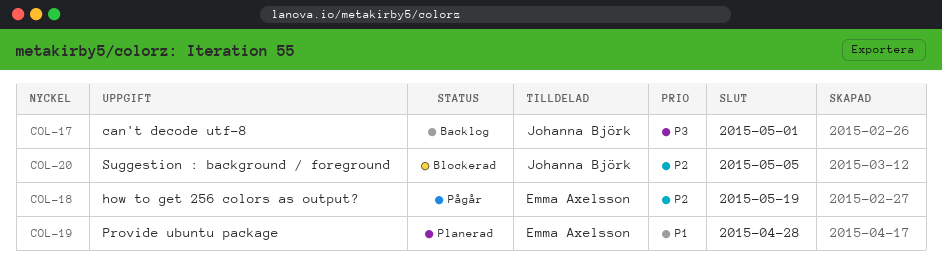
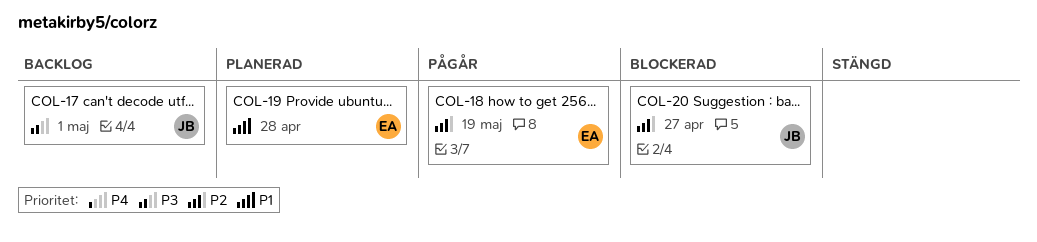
COL-20, due: May 5 -> Apr 27

